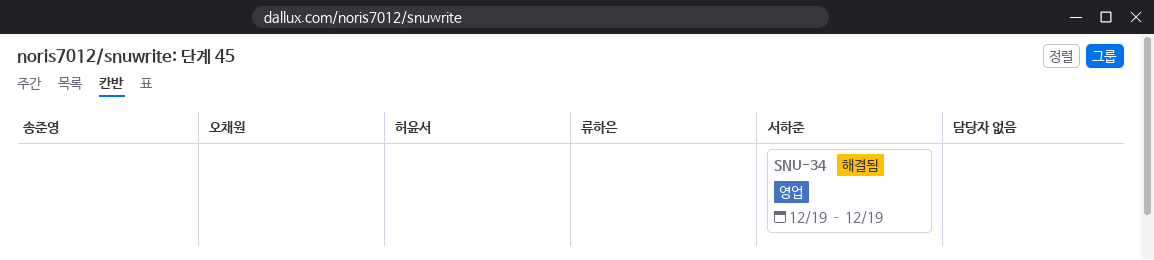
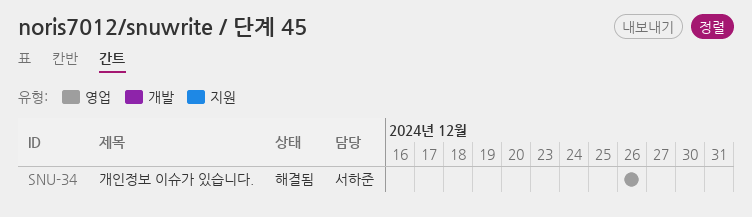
SNU-34, start: Dec 19 -> Dec 26
SNU-34, due: Dec 19 -> Dec 26

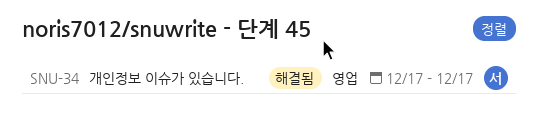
SNU-34, start: Dec 26 -> Dec 17
SNU-34, due: Dec 26 -> Dec 17

